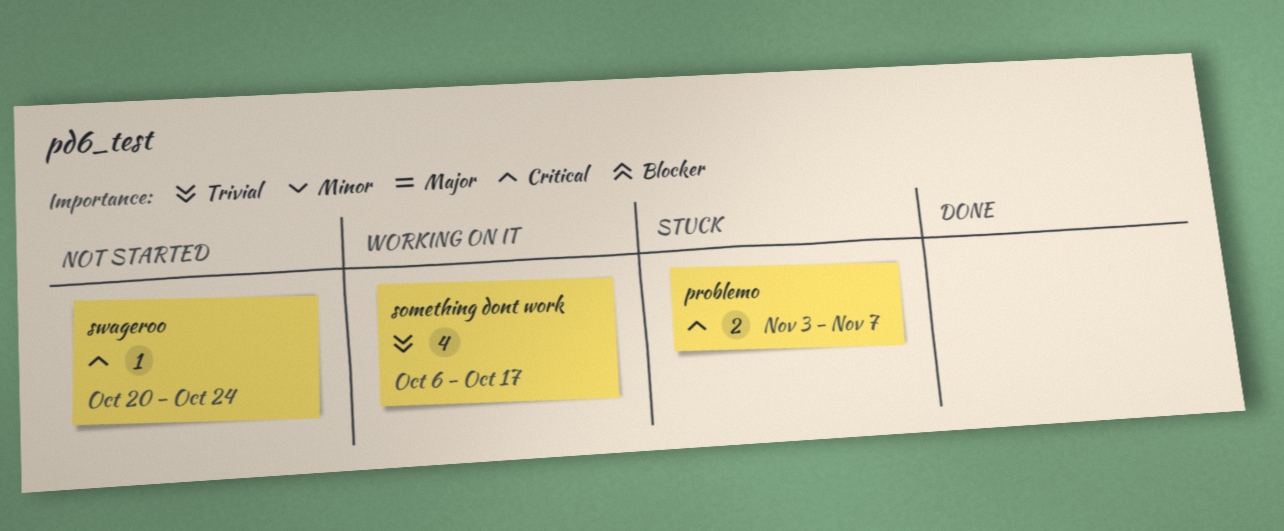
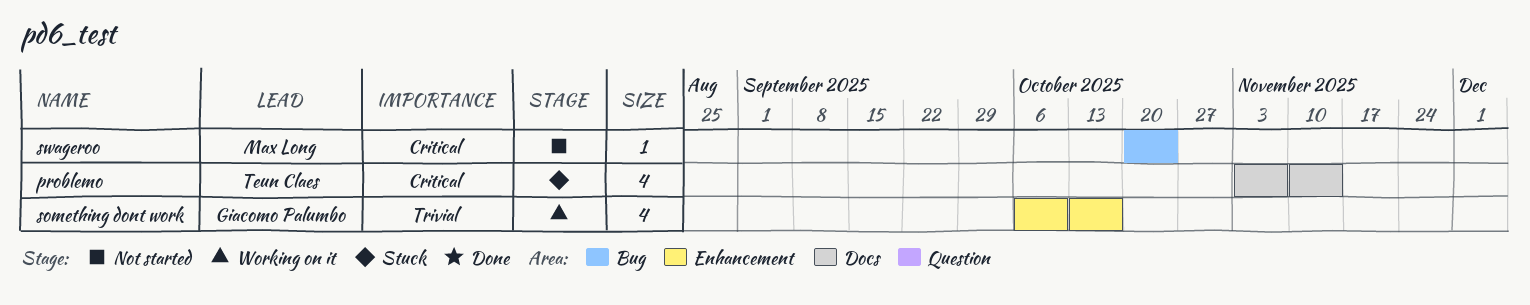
problemo, estimate: 2 -> 4
problemo, due: Nov 7 -> Nov 14

